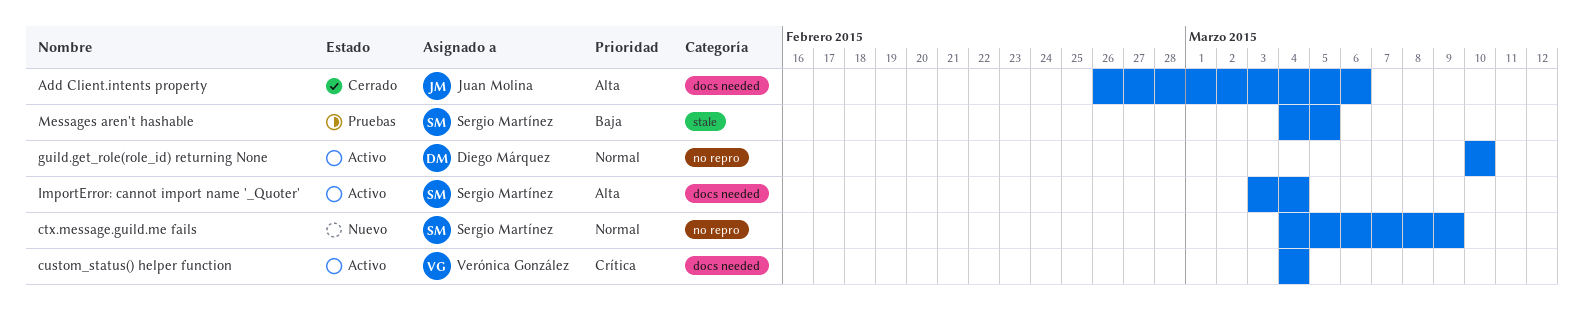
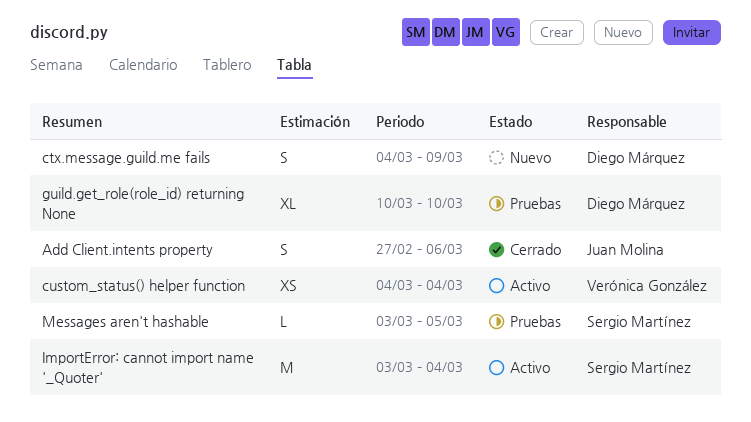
Add Client.intents property, start: Feb 26 -> Feb 27
ctx.message.guild.me fails, owner: Sergio Martínez -> Diego Márquez
guild.get_role(role_id) returning None, status: Activo -> Pruebas
Messages aren't hashable, start: Mar 4 -> Mar 3

